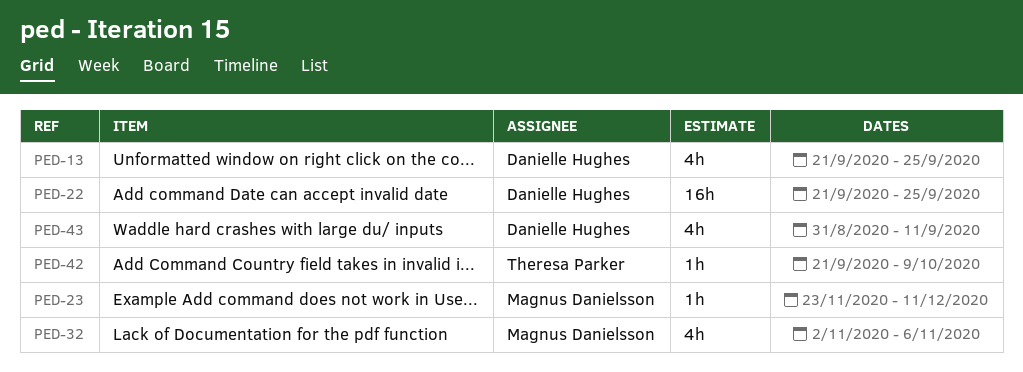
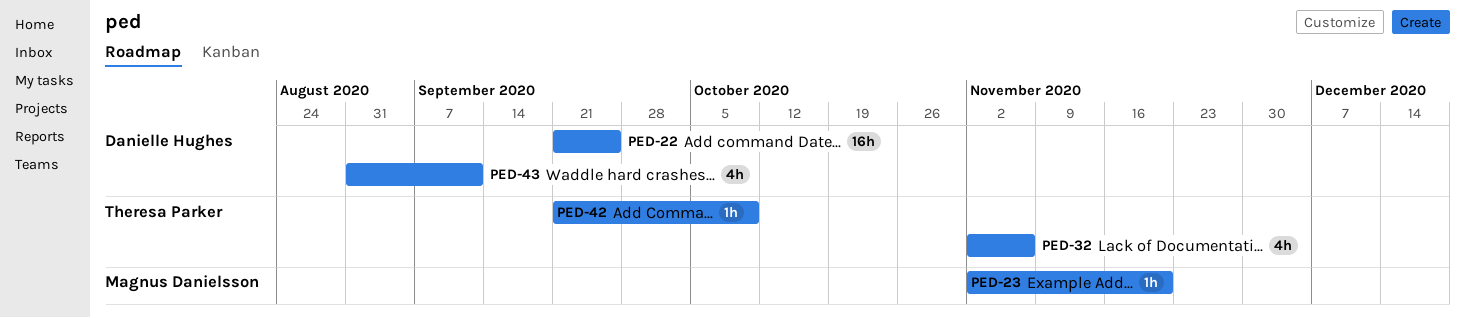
PED-13: present -> none
PED-23, start: Nov 23 -> Nov 2
PED-23, due: Dec 11 -> Nov 20
PED-32, owner: Magnus Danielsson -> Theresa Parker

